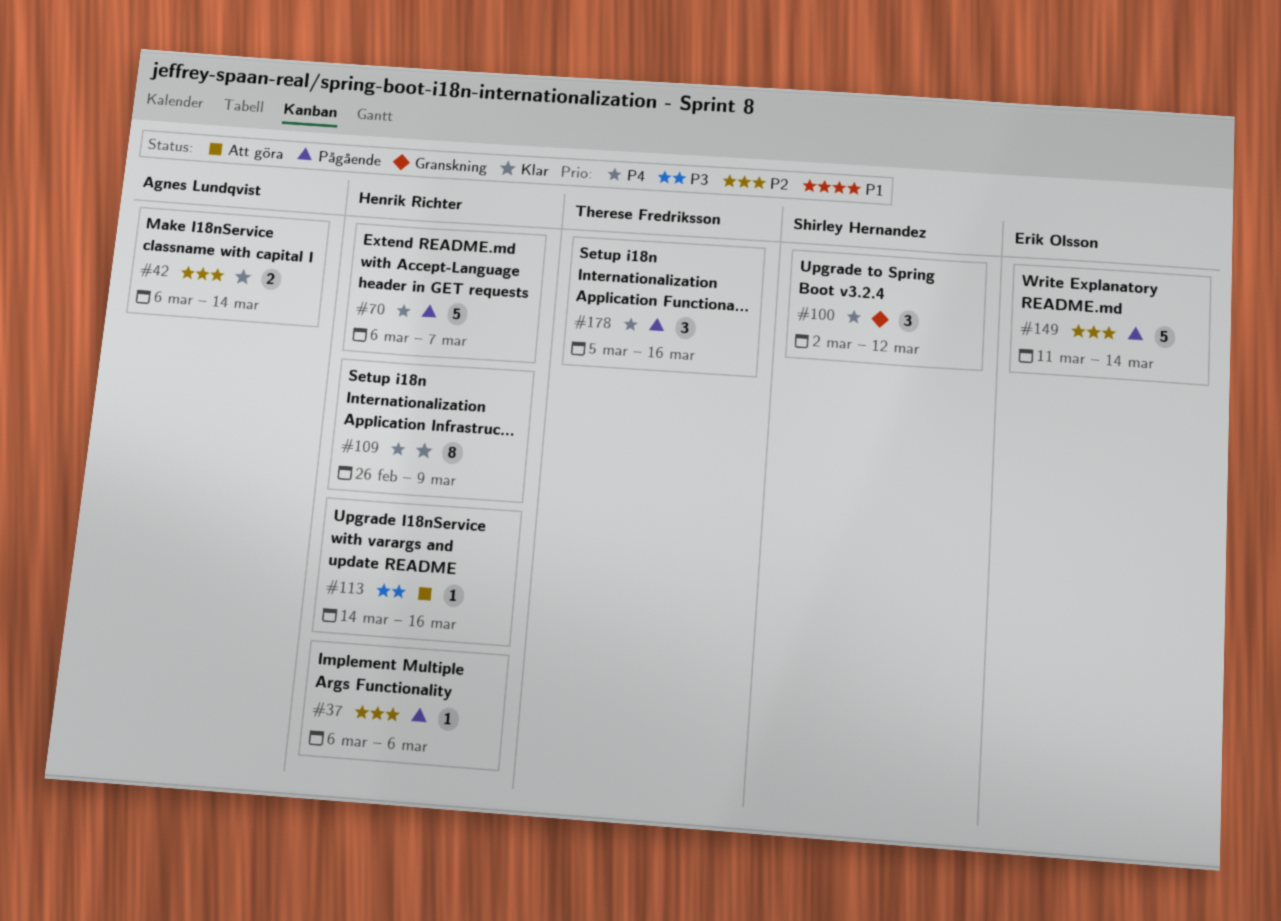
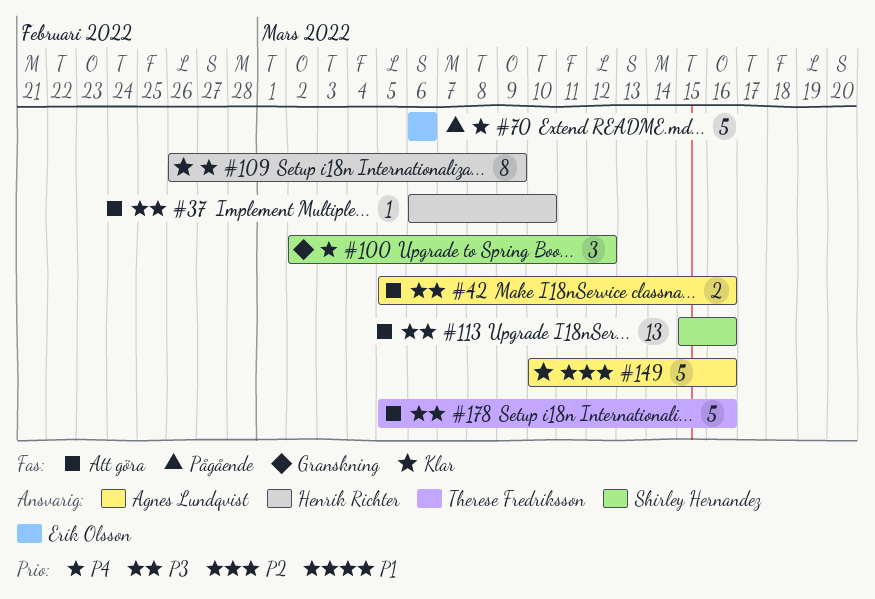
#37, status: Pågående -> Att göra
#37, priority: P2 -> P3
#37, due: Mar 6 -> Mar 10
#42, status: Klar -> Att göra
#42, priority: P2 -> P3
#42, start: Mar 6 -> Mar 5
#42, due: Mar 14 -> Mar 16
#70, owner: Henrik Richter -> Erik Olsson
#70, due: Mar 7 -> Mar 6
#113, owner: Henrik Richter -> Shirley Hernandez
#113, estimate: 1 -> 13
#113, start: Mar 14 -> Mar 15
#149, status: Pågående -> Klar
#149, owner: Erik Olsson -> Agnes Lundqvist
#149, start: Mar 11 -> Mar 10
#149, due: Mar 14 -> Mar 16
#178, status: Pågående -> Att göra
#178, priority: P4 -> P3
#178, estimate: 3 -> 5

